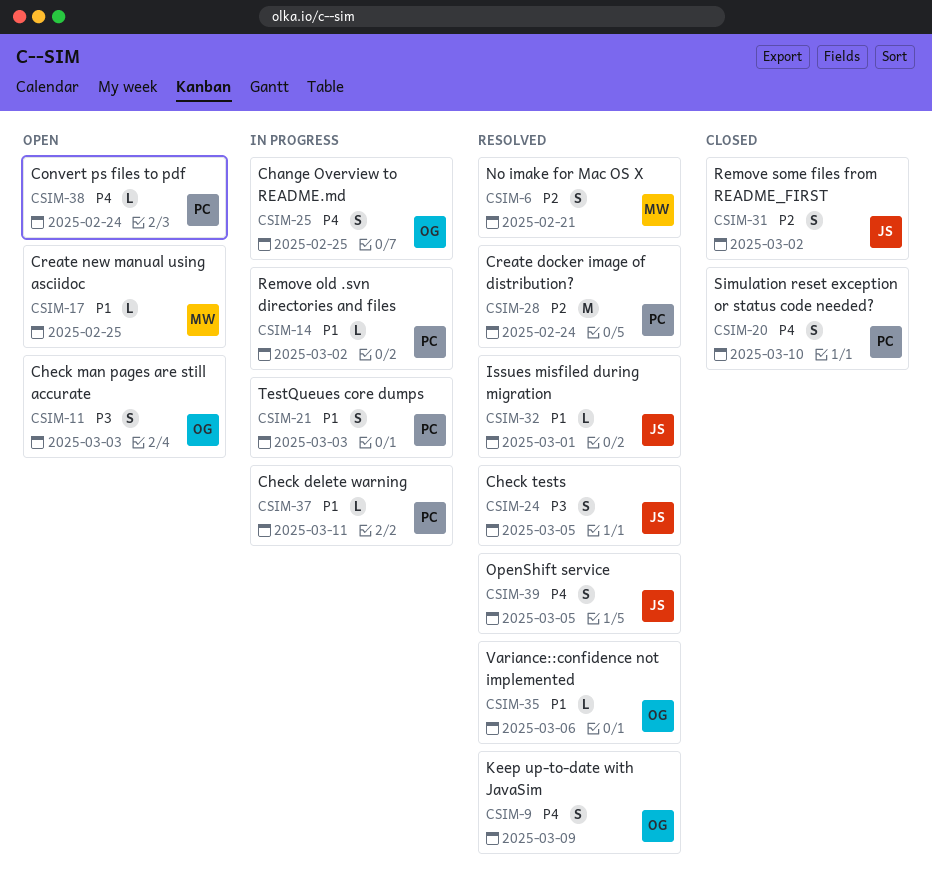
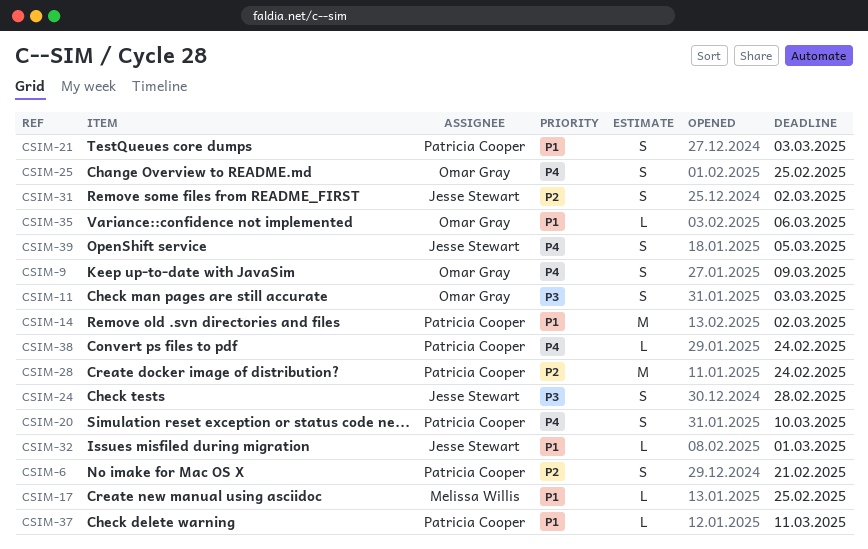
CSIM-6, owner: Melissa Willis -> Patricia Cooper
CSIM-14, estimate: L -> M
CSIM-24, due: Mar 5 -> Feb 28

